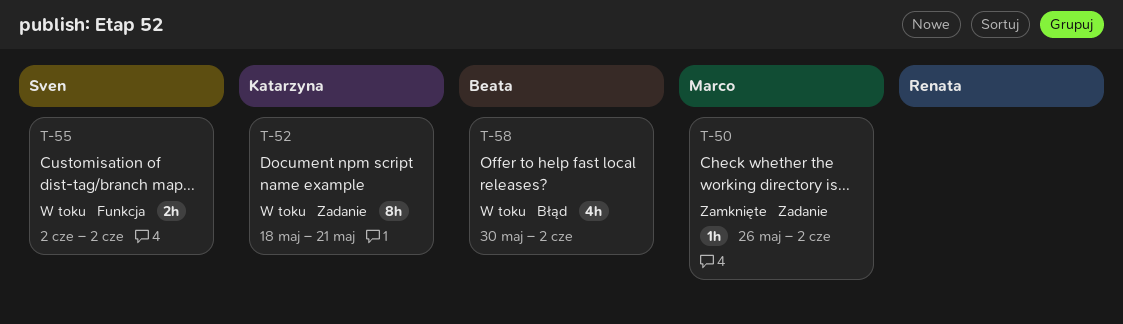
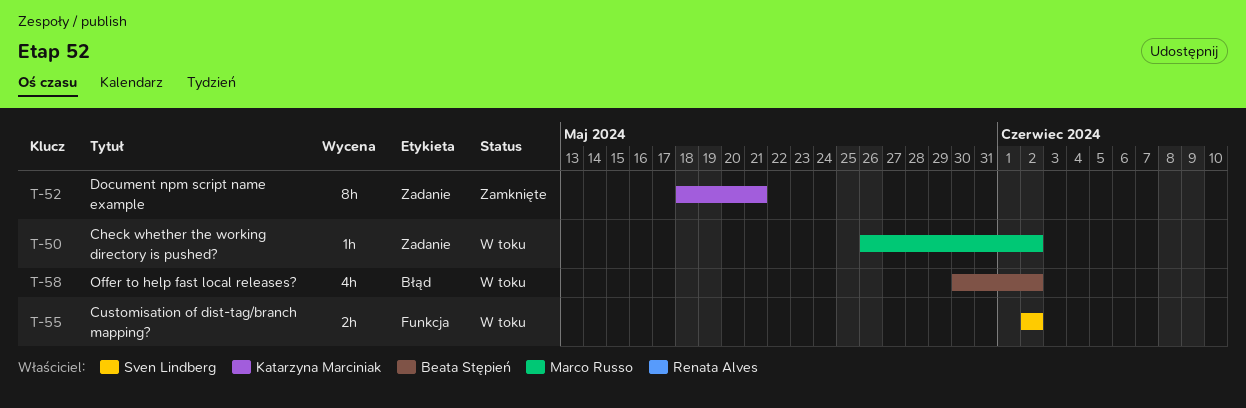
T-50, status: Zamknięte -> W toku
T-52, status: W toku -> Zamknięte

